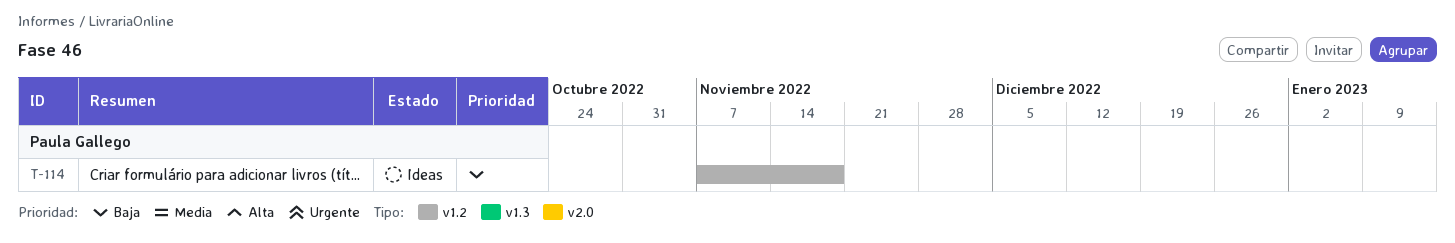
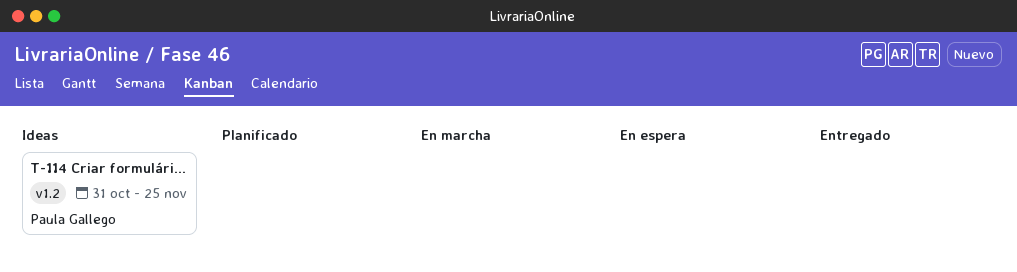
T-114, start: Nov 7 -> Oct 31
T-114, due: Nov 18 -> Nov 25

